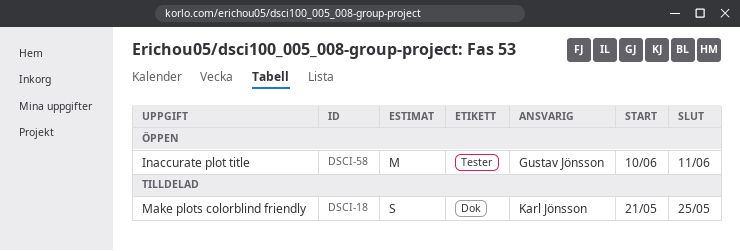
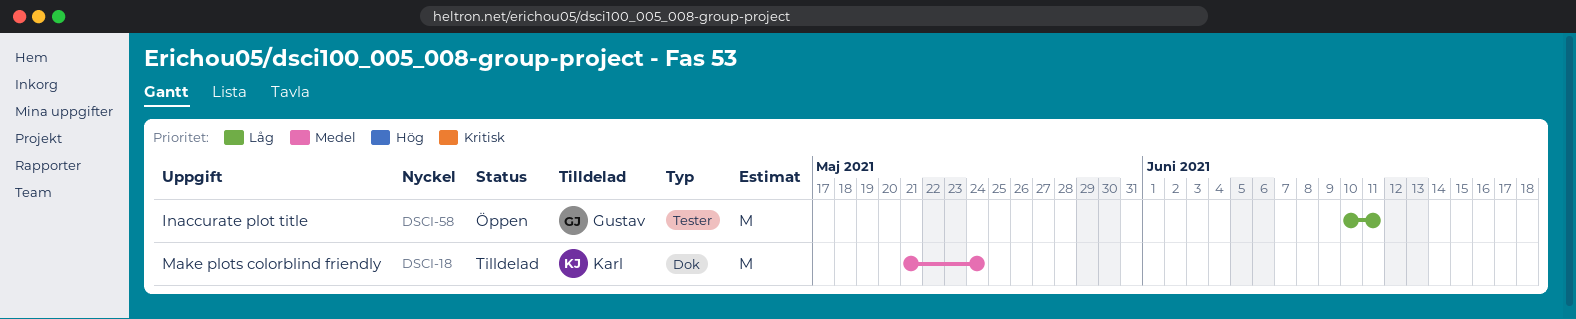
DSCI-18, estimate: S -> M
DSCI-18, due: May 25 -> May 24

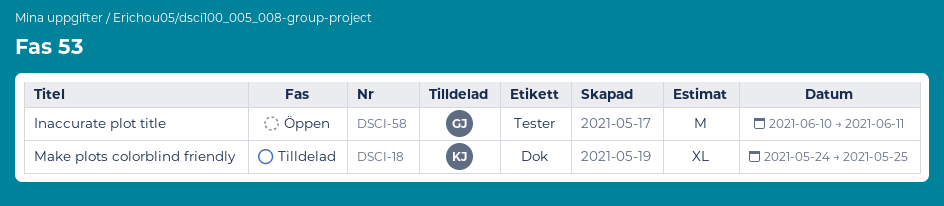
DSCI-18, estimate: M -> XL
DSCI-18, start: May 21 -> May 24
DSCI-18, due: May 24 -> May 25

